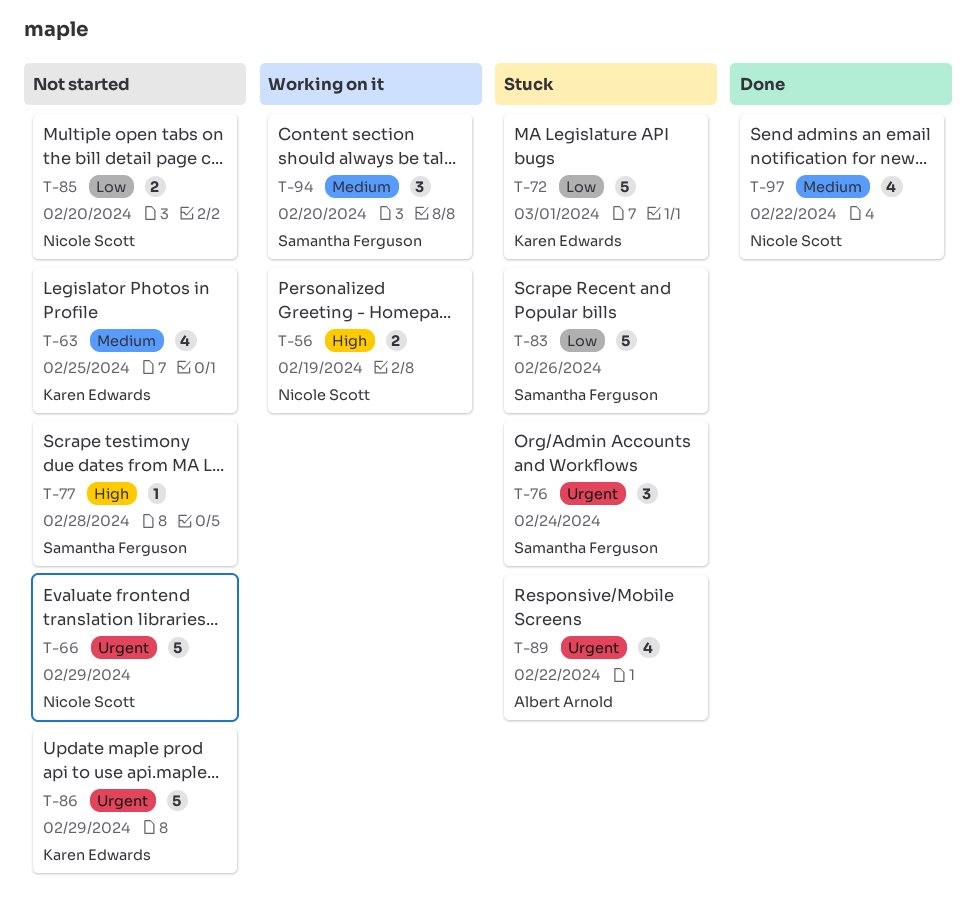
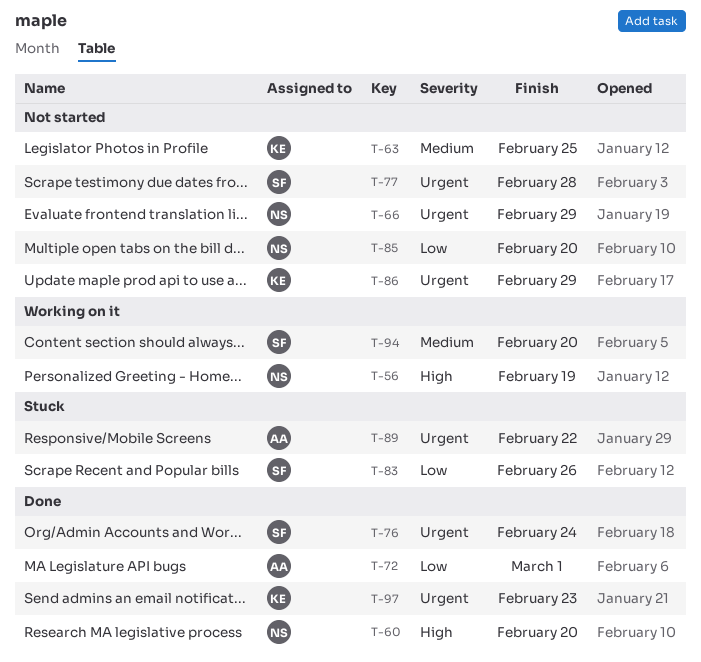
T-60: none -> present
T-72, status: Stuck -> Done
T-72, owner: Karen Edwards -> Albert Arnold
T-76, status: Stuck -> Done
T-77, priority: High -> Urgent
T-97, owner: Nicole Scott -> Karen Edwards
T-97, priority: Medium -> Urgent
T-97, due: Feb 22 -> Feb 23

